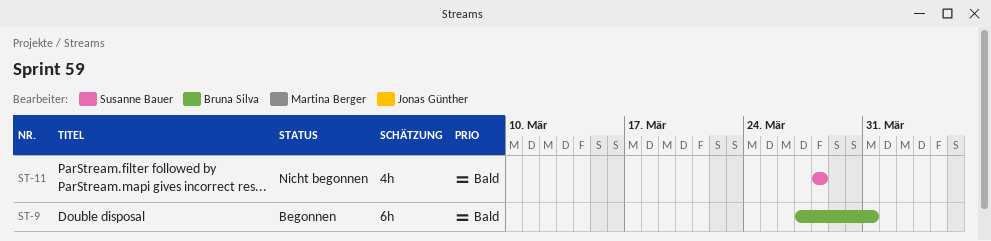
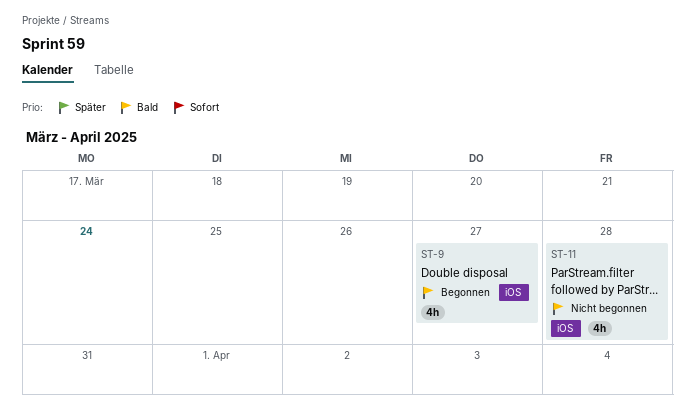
ST-9, estimate: 6h -> 4h
ST-9, due: Mar 31 -> Mar 27

